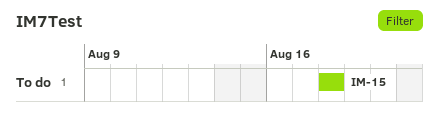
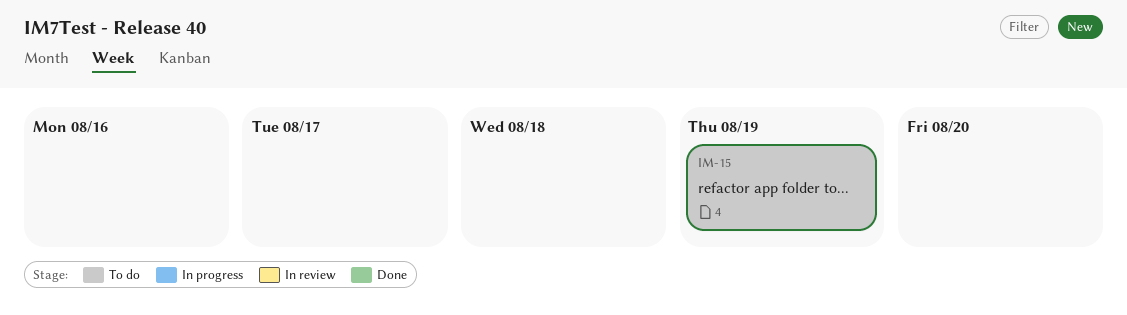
IM-15, due: Aug 18 -> Aug 19

